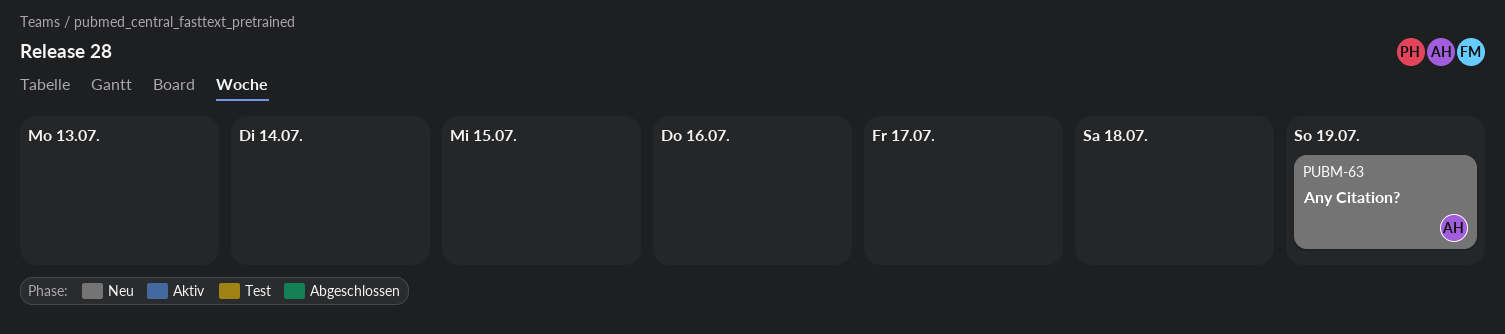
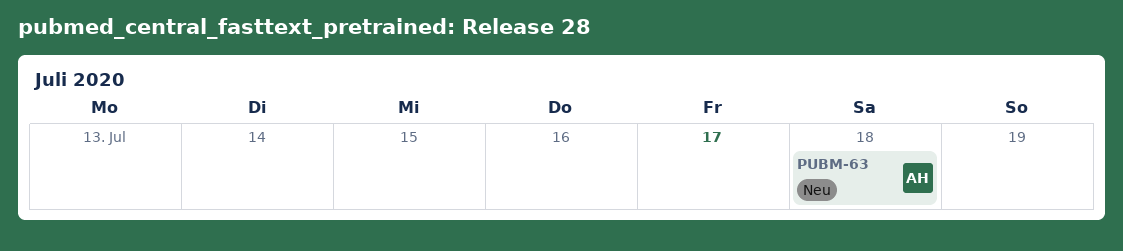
PUBM-63, due: Jul 19 -> Jul 18

